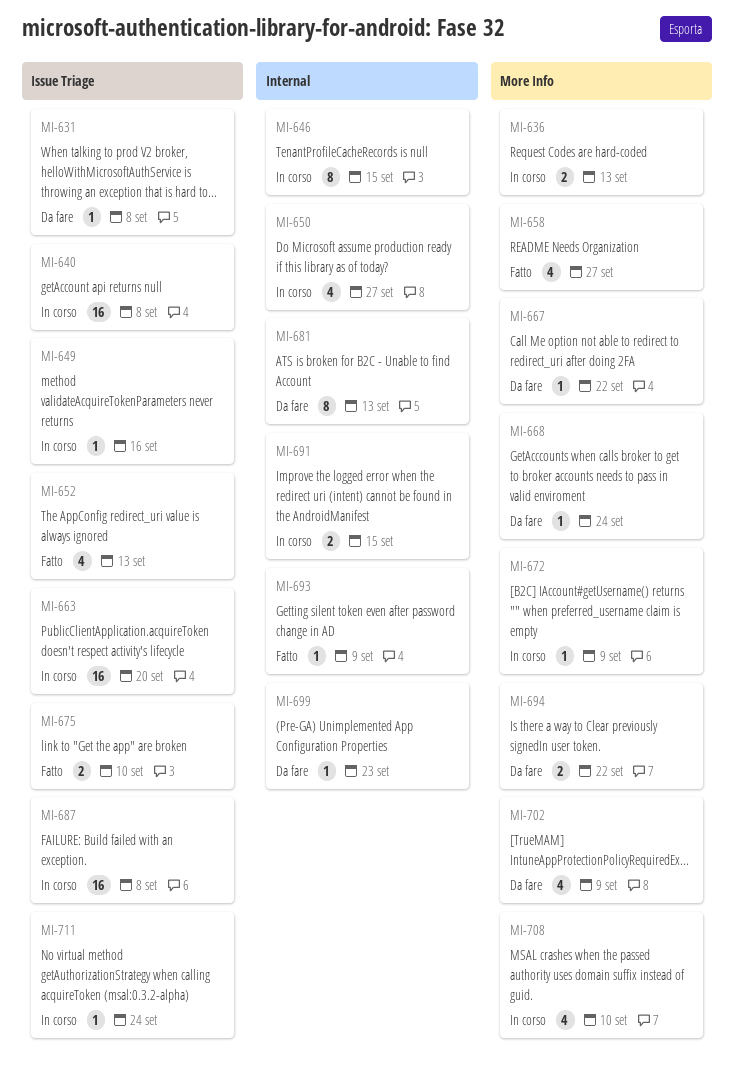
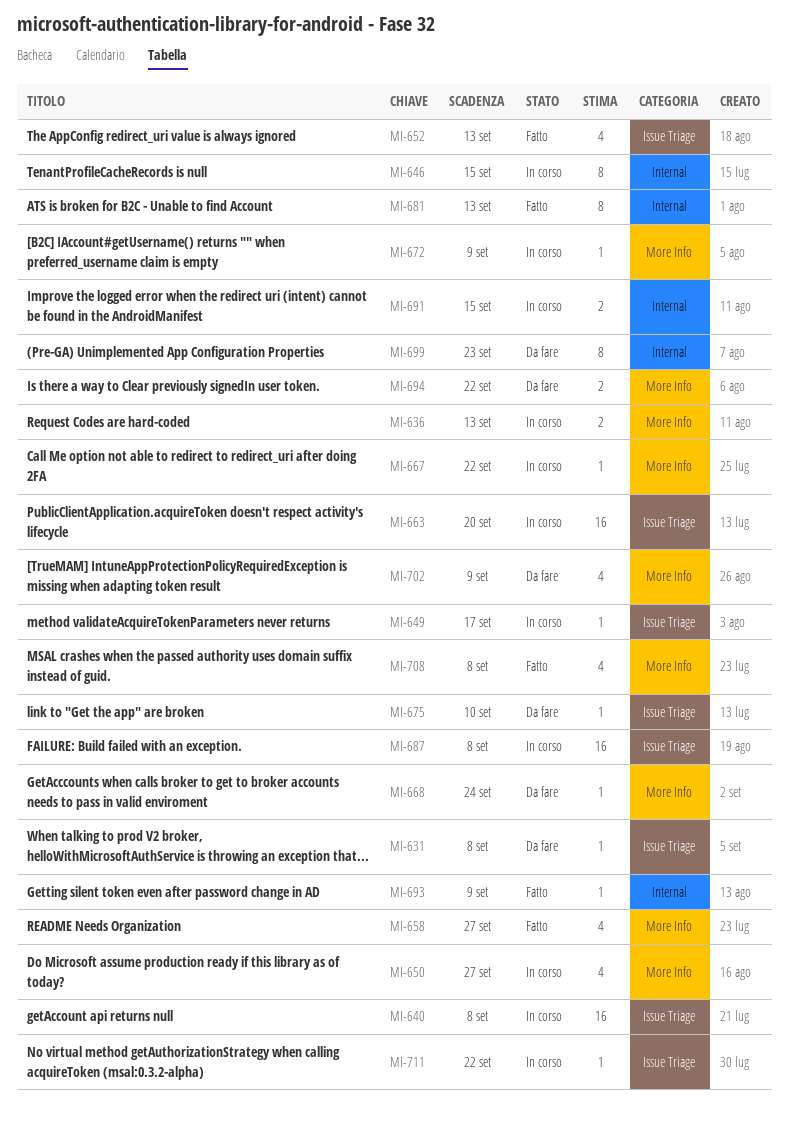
MI-649, due: Sep 16 -> Sep 17
MI-650, label: Internal -> More Info
MI-667, status: Da fare -> In corso
MI-675, status: Fatto -> Da fare
MI-675, estimate: 2 -> 1
MI-681, status: Da fare -> Fatto
MI-699, estimate: 1 -> 8
MI-708, status: In corso -> Fatto
MI-708, due: Sep 10 -> Sep 8
MI-711, due: Sep 24 -> Sep 22

